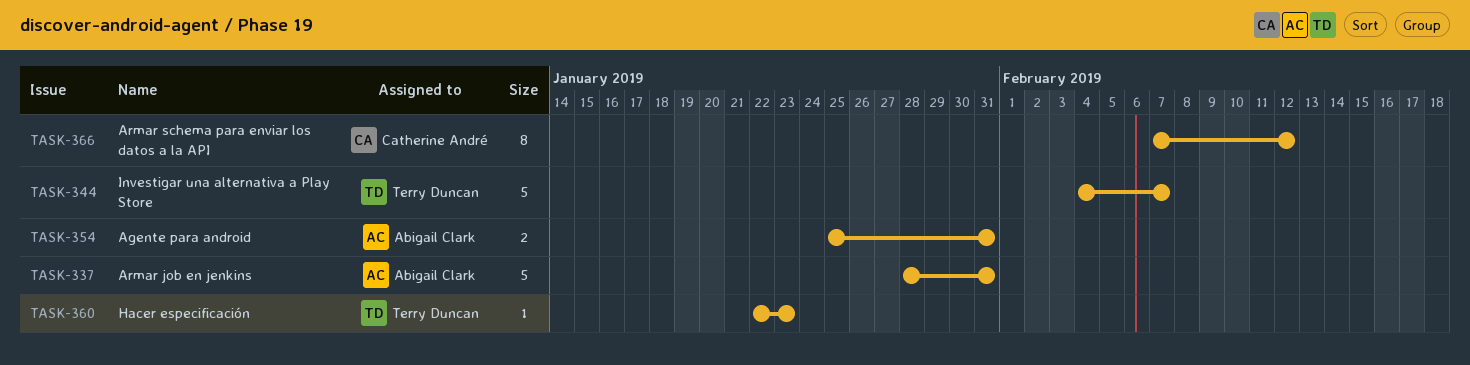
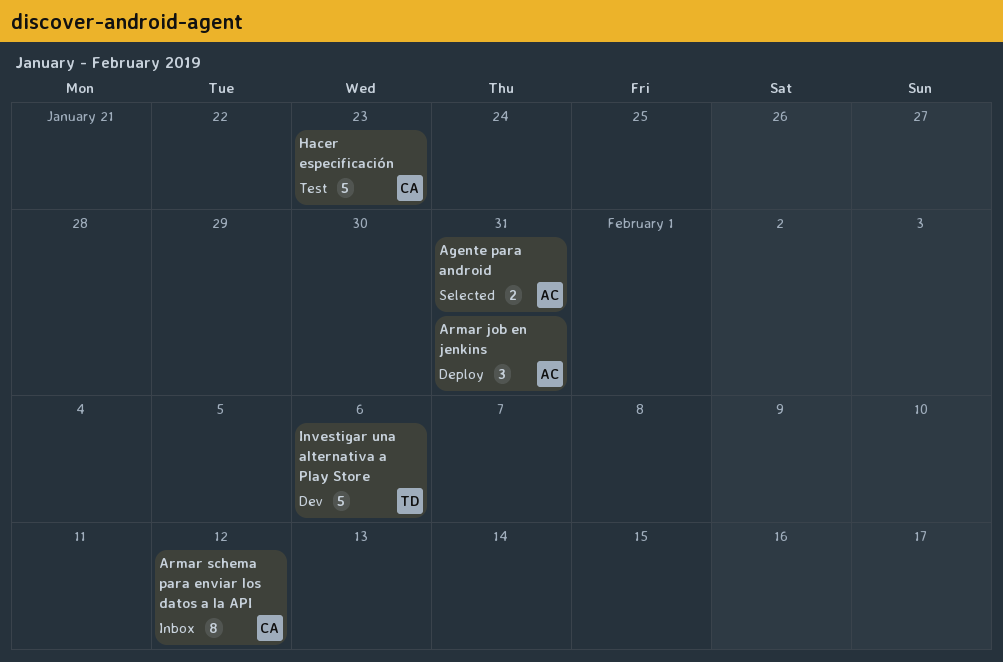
Armar job en jenkins, estimate: 5 -> 3
Hacer especificación, owner: Terry Duncan -> Catherine André
Hacer especificación, estimate: 1 -> 5
Investigar una alternativa a Play Store, due: Feb 7 -> Feb 6

